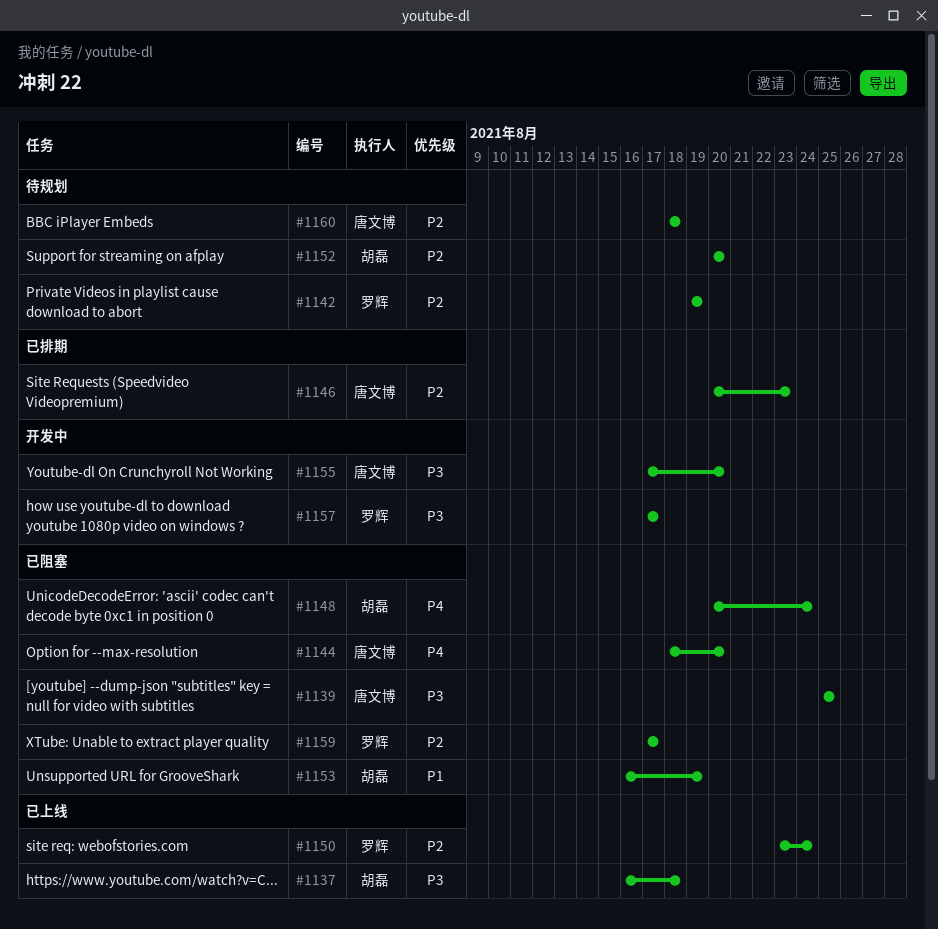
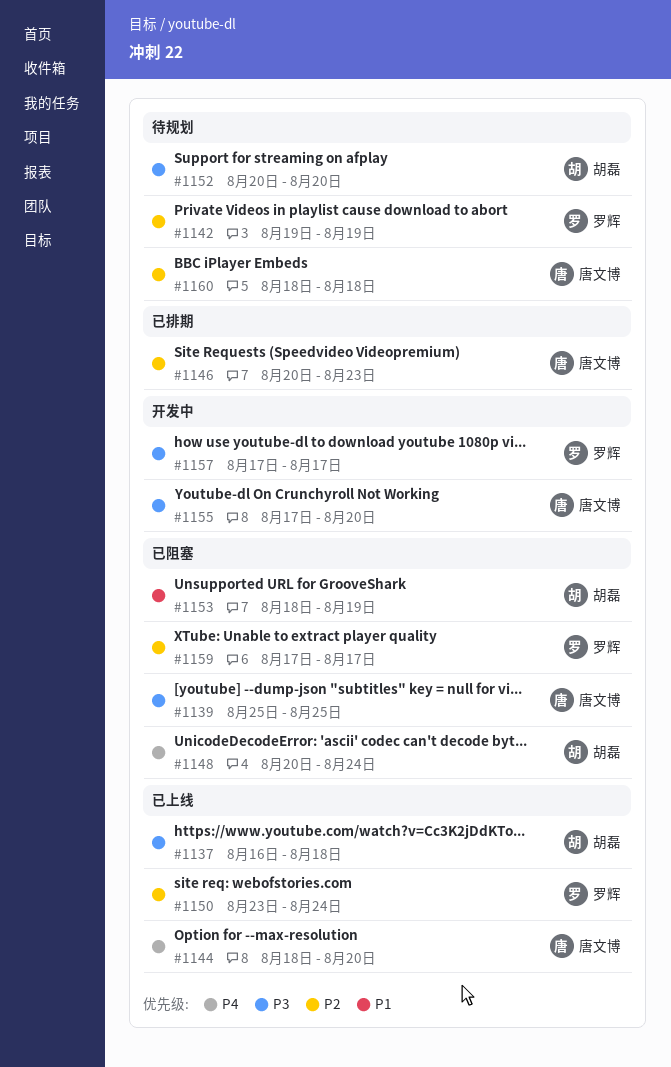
#1144, status: 已阻塞 -> 已上线
#1152, priority: P2 -> P3
#1153, start: Aug 16 -> Aug 18

